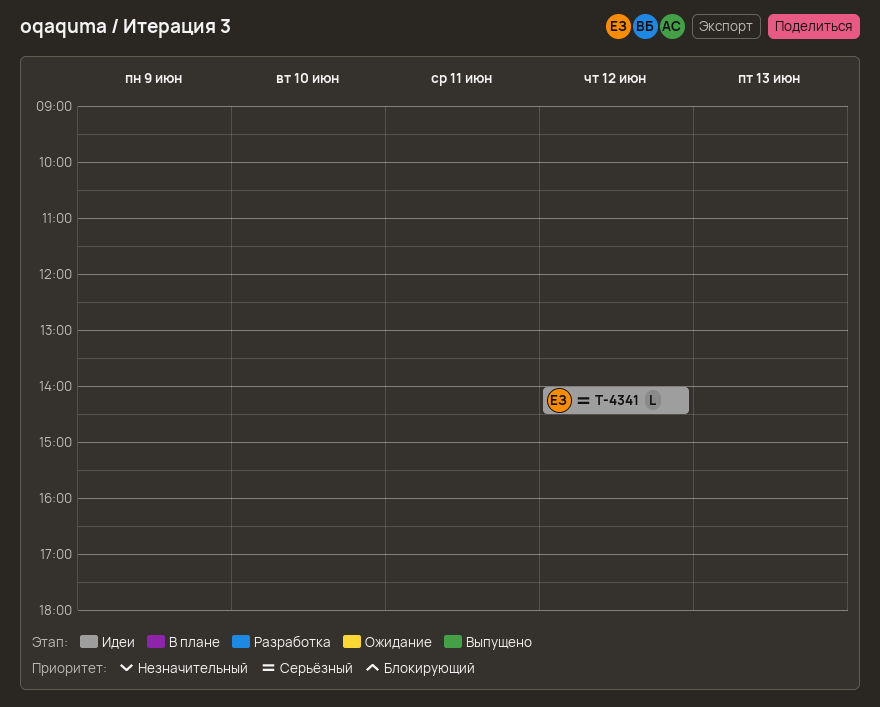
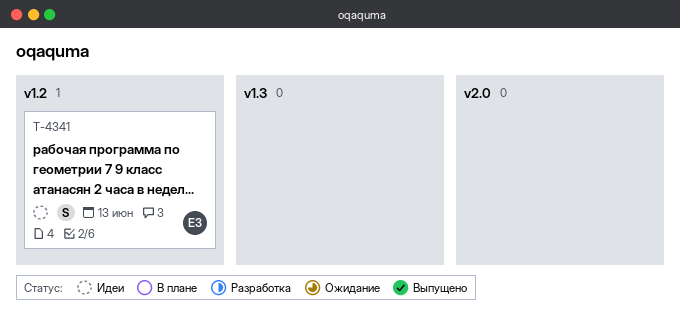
T-4341, estimate: L -> S
T-4341, day: Jun 12 -> Jun 13

